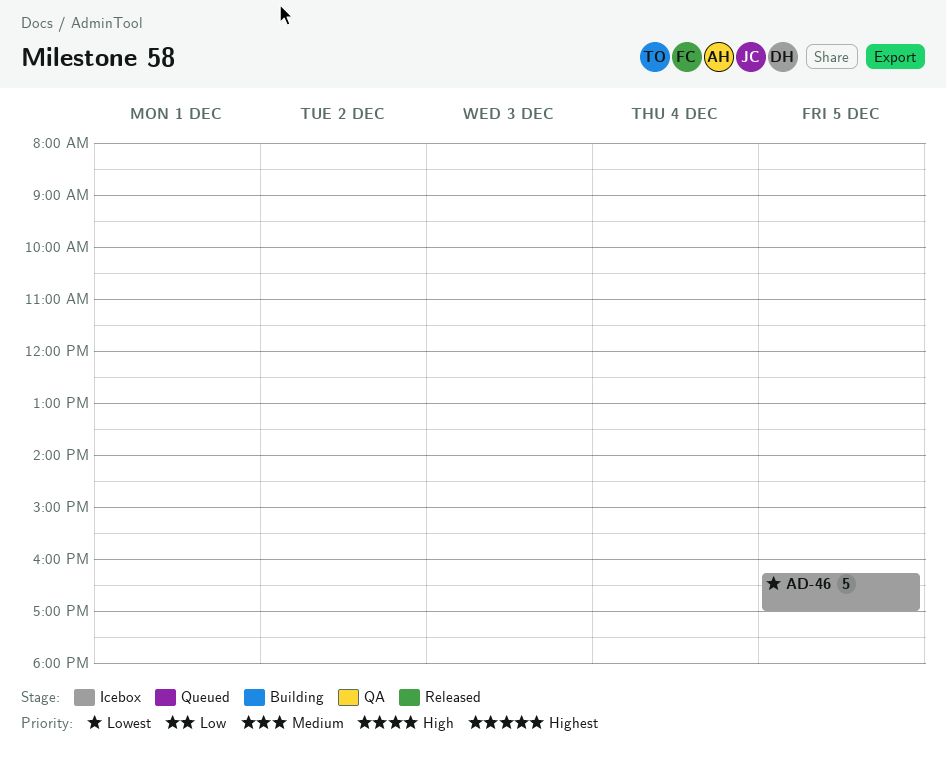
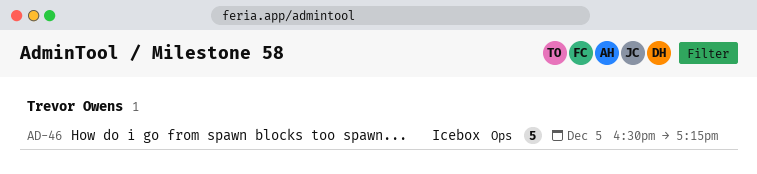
AD-46, begins: 16:15 -> 16:30
AD-46, ends: 17:00 -> 17:15

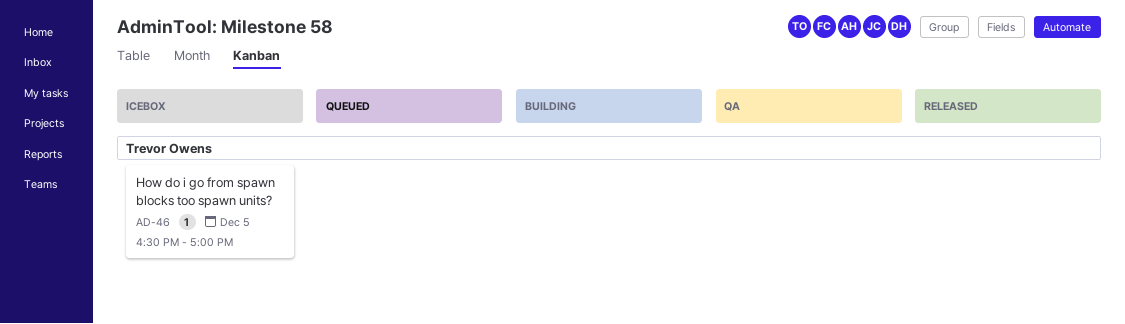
AD-46, estimate: 5 -> 1
AD-46, ends: 17:15 -> 17:00

